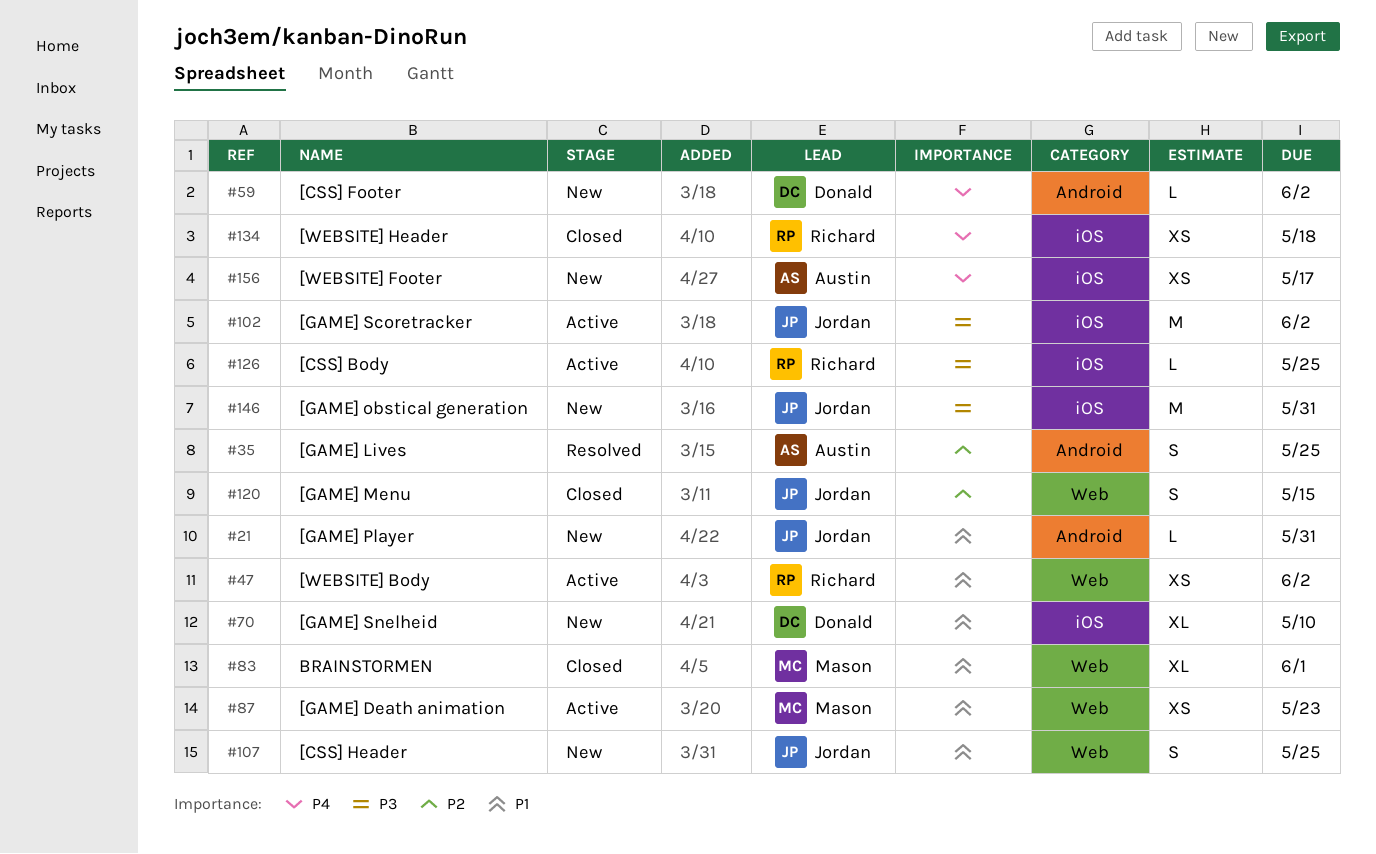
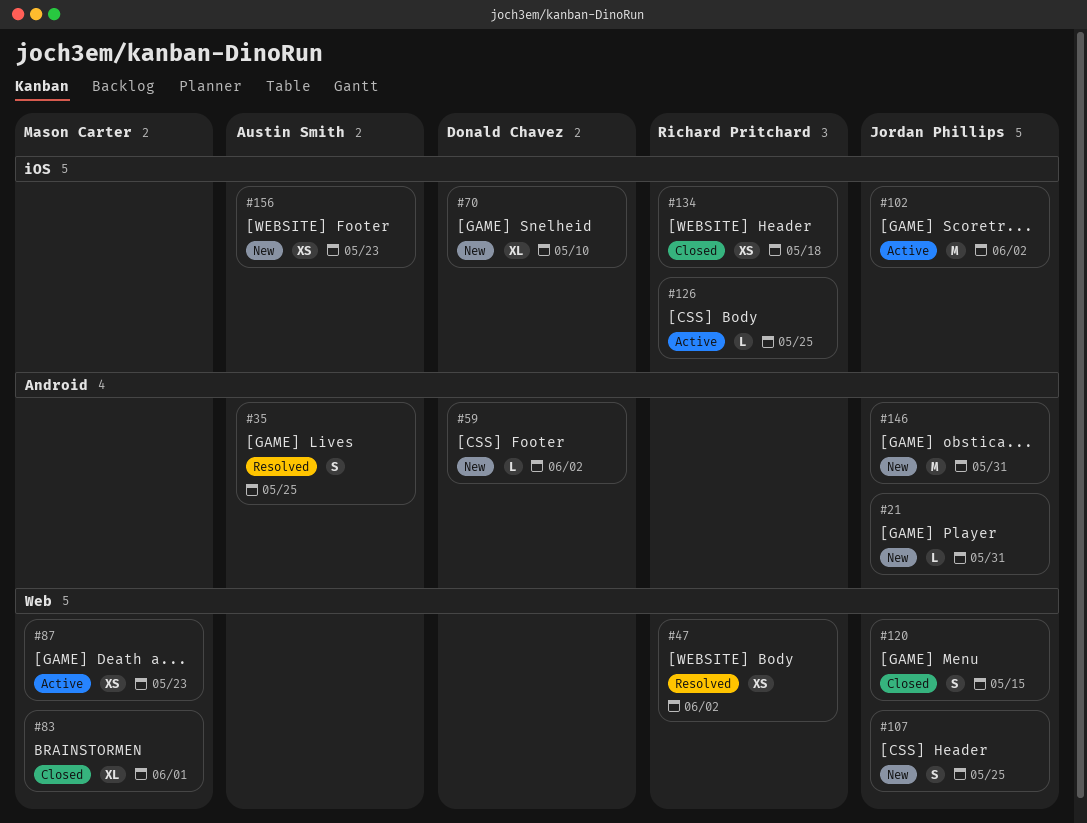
#47, status: Active -> Resolved
#146, label: iOS -> Android
#156, due: May 17 -> May 23

